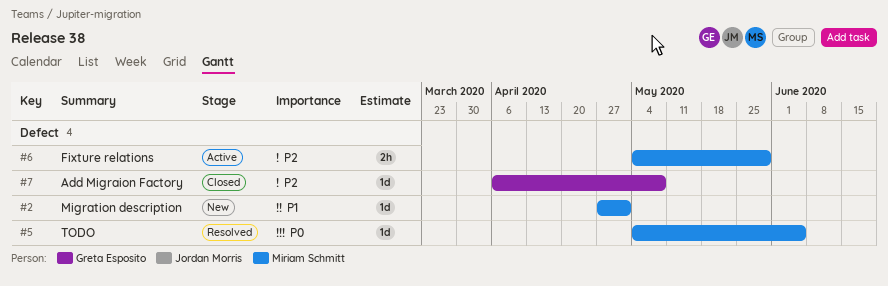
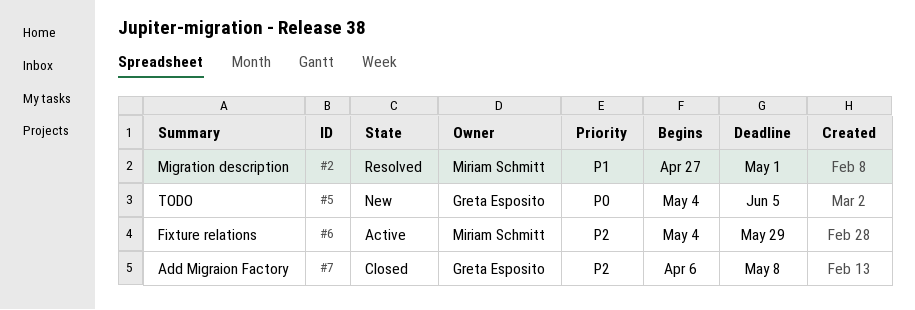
#2, status: New -> Resolved
#5, status: Resolved -> New
#5, owner: Miriam Schmitt -> Greta Esposito

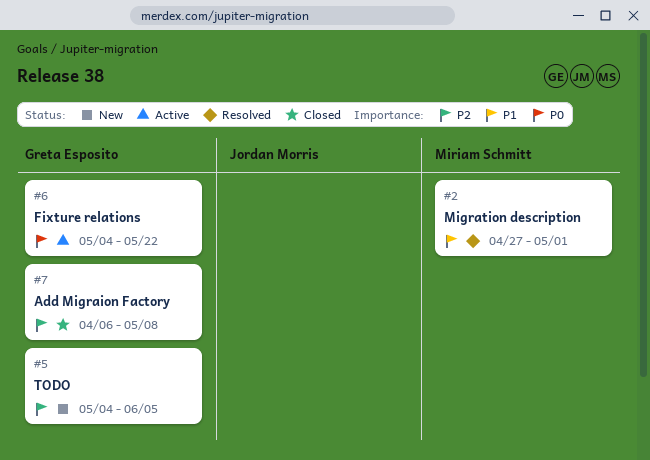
#5, priority: P0 -> P2
#6, owner: Miriam Schmitt -> Greta Esposito
#6, priority: P2 -> P0
#6, due: May 29 -> May 22

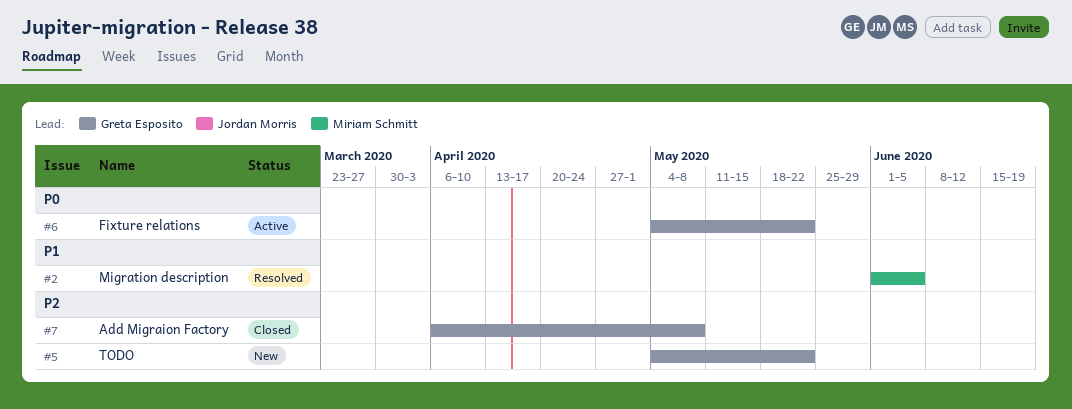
#2, start: Apr 27 -> Jun 1
#2, due: May 1 -> Jun 5
#5, due: Jun 5 -> May 22

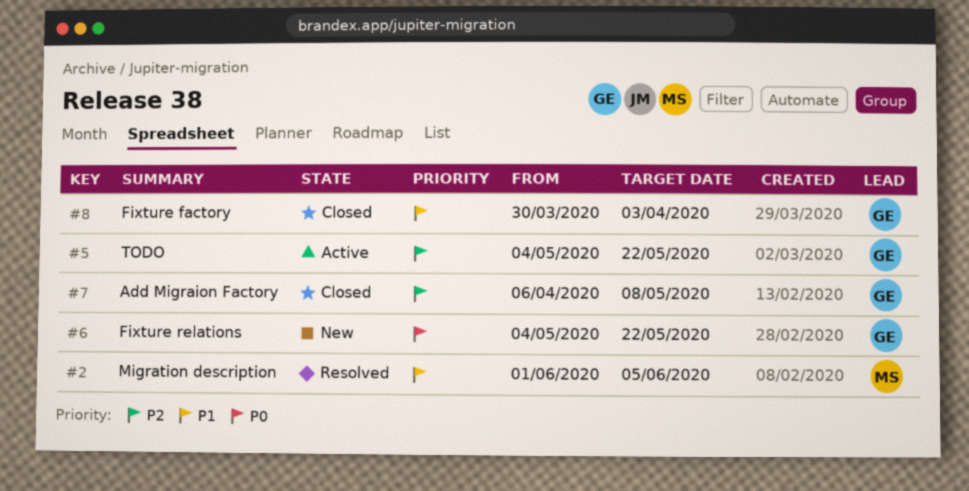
#5, status: New -> Active
#6, status: Active -> New
#8: none -> present

